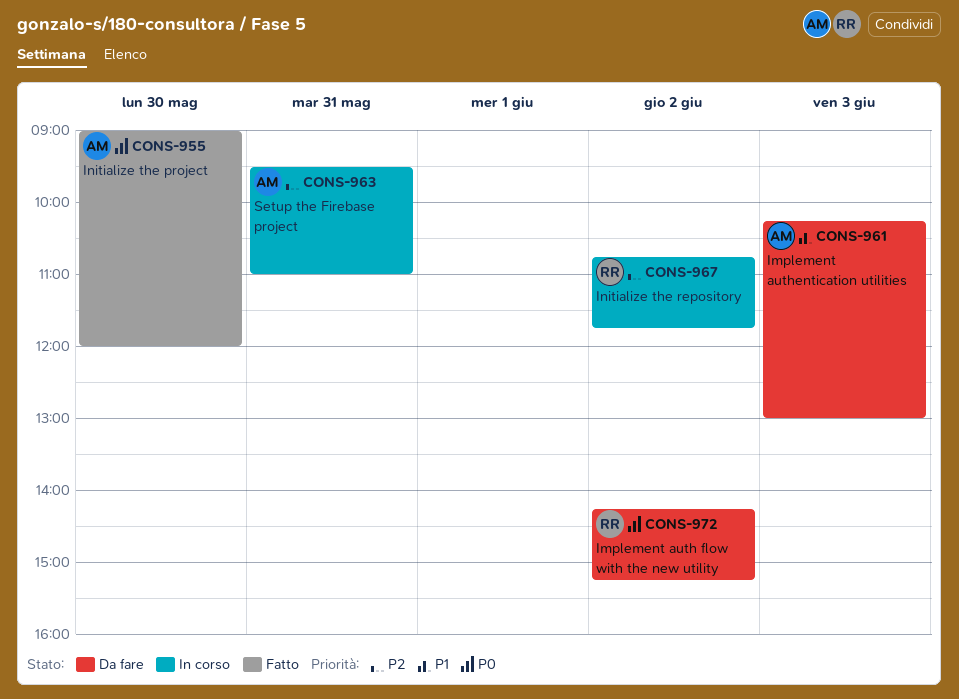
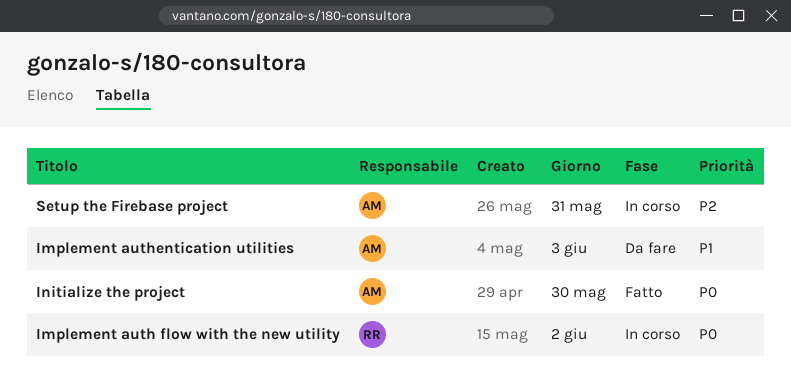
Implement auth flow with the new utility, status: Da fare -> In corso
Initialize the repository: present -> none

